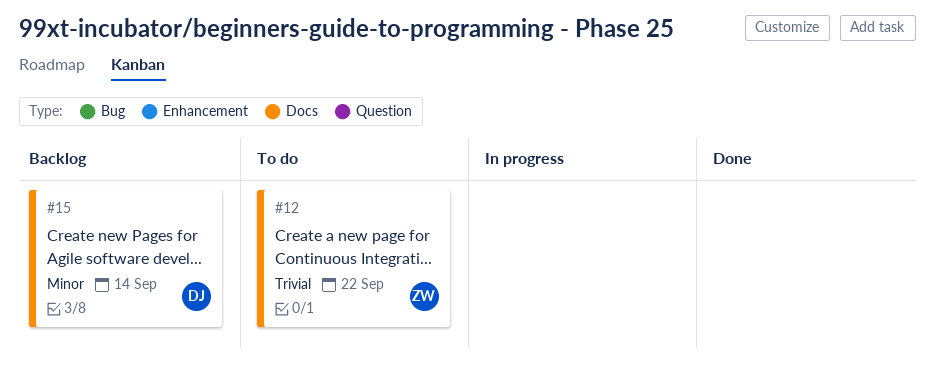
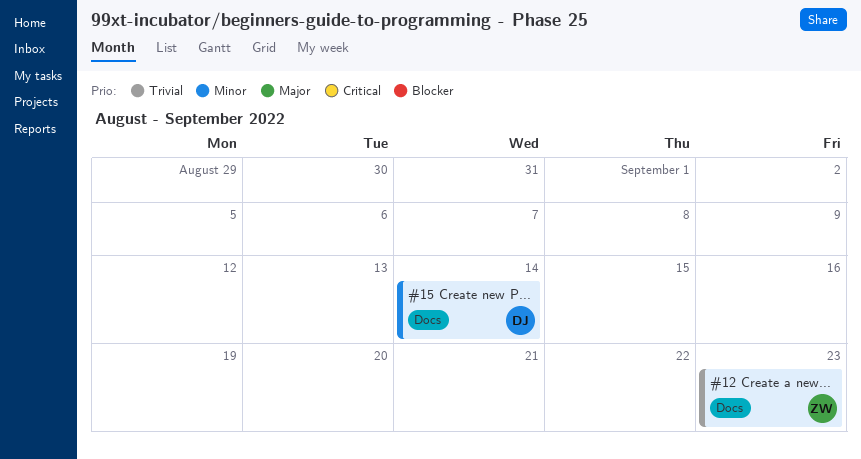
#12, due: Sep 22 -> Sep 23

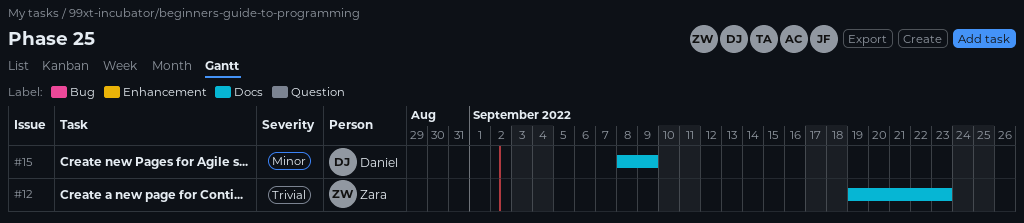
#15, due: Sep 14 -> Sep 9

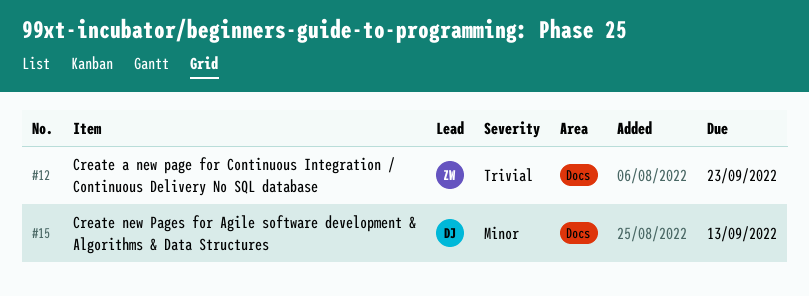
#15, due: Sep 9 -> Sep 13

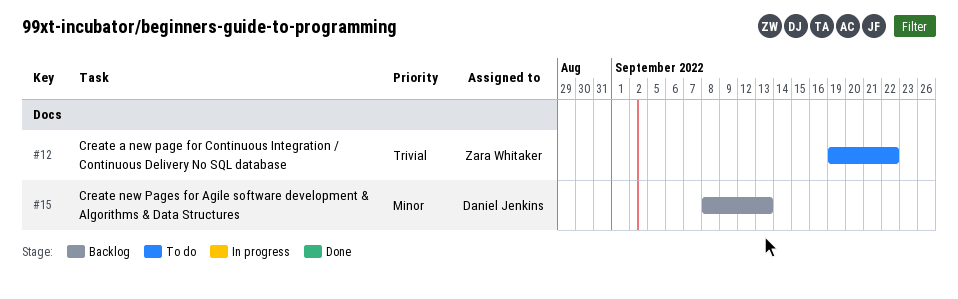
#12, due: Sep 23 -> Sep 22

